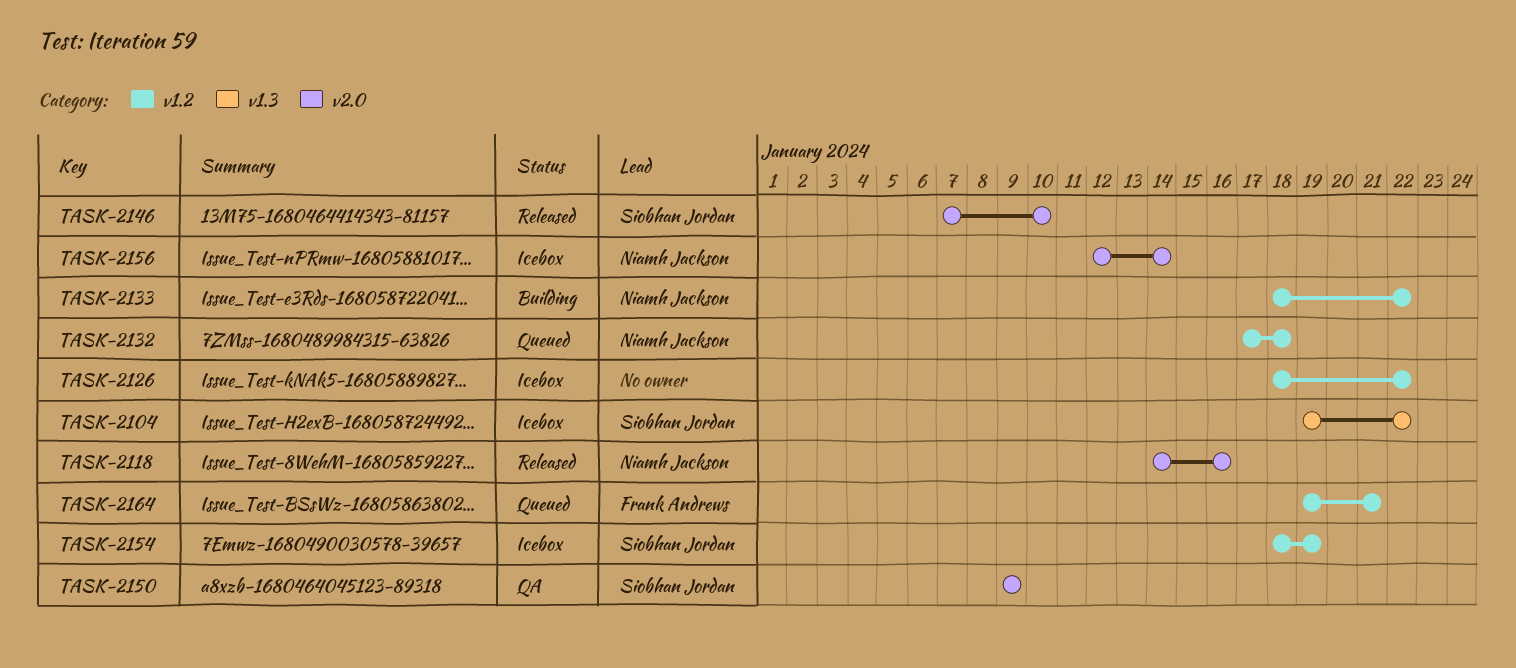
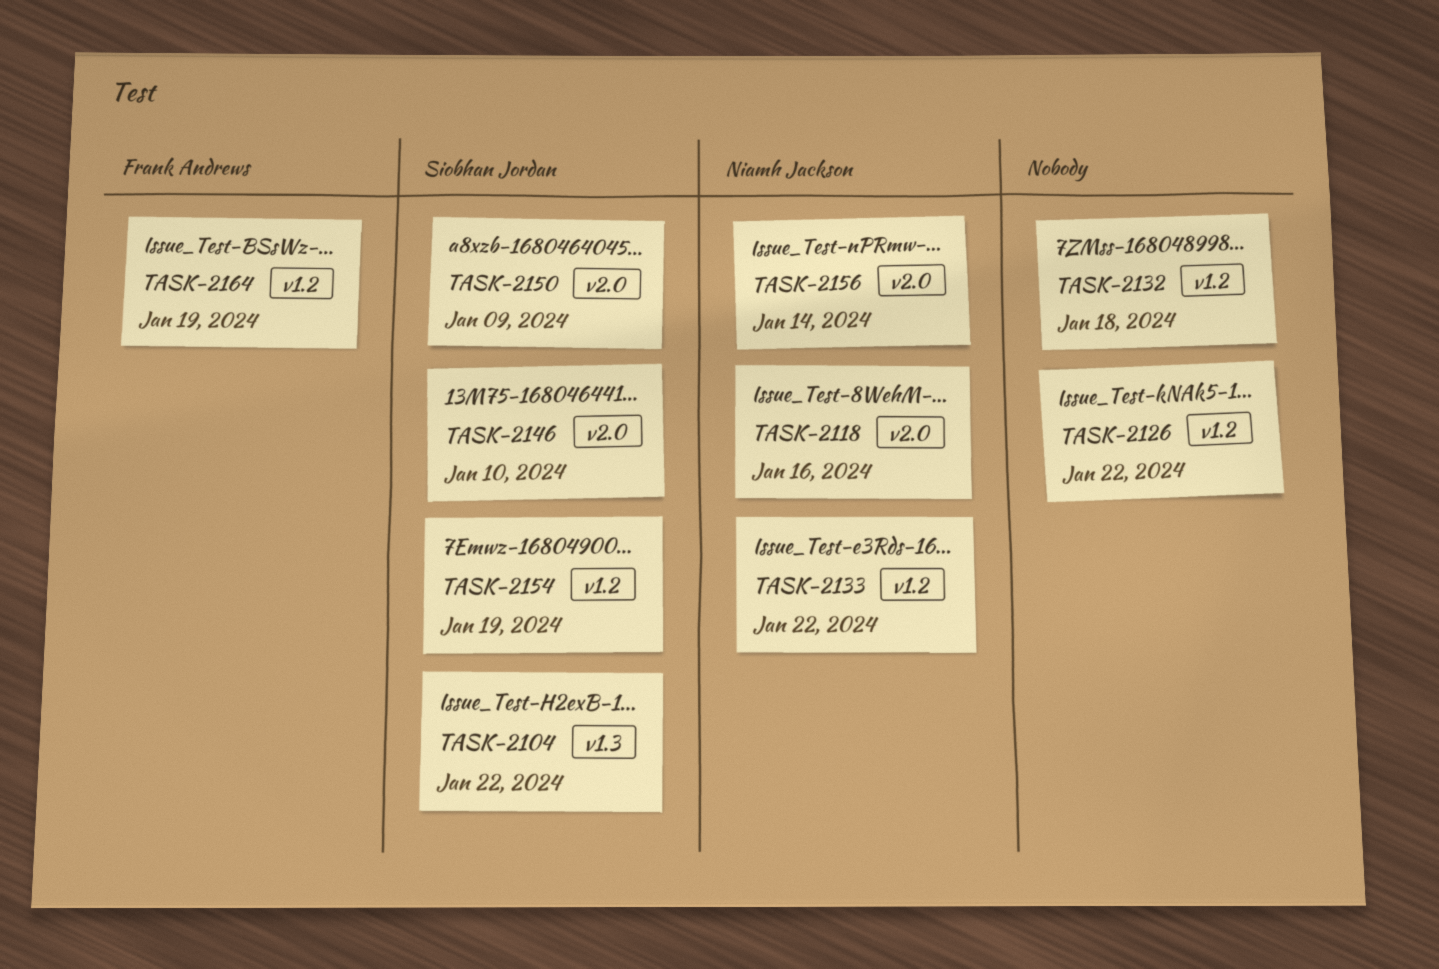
TASK-2132, owner: Niamh Jackson -> none
TASK-2164, due: Jan 21 -> Jan 19

